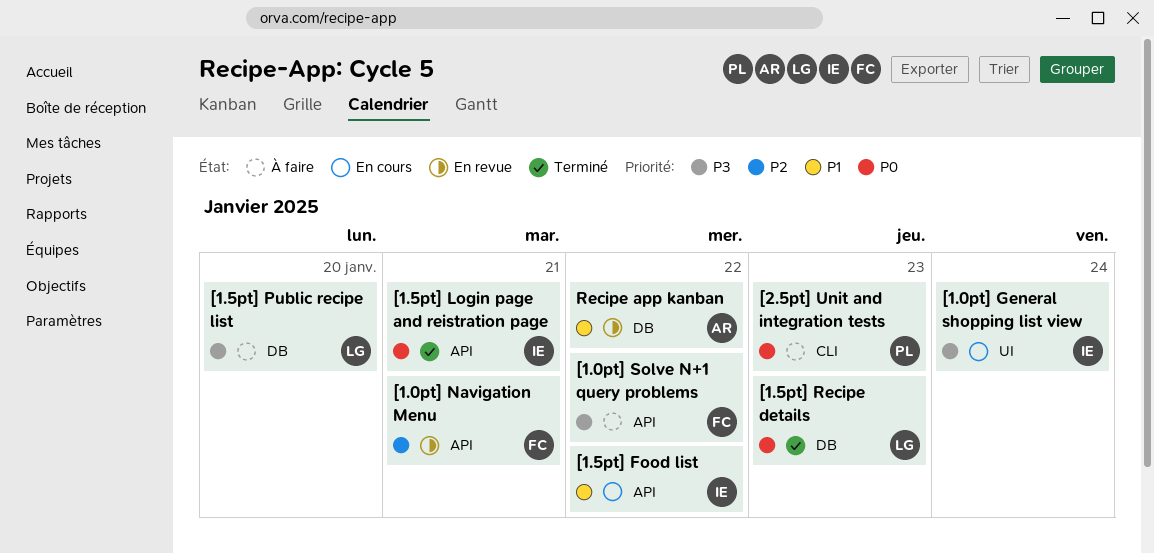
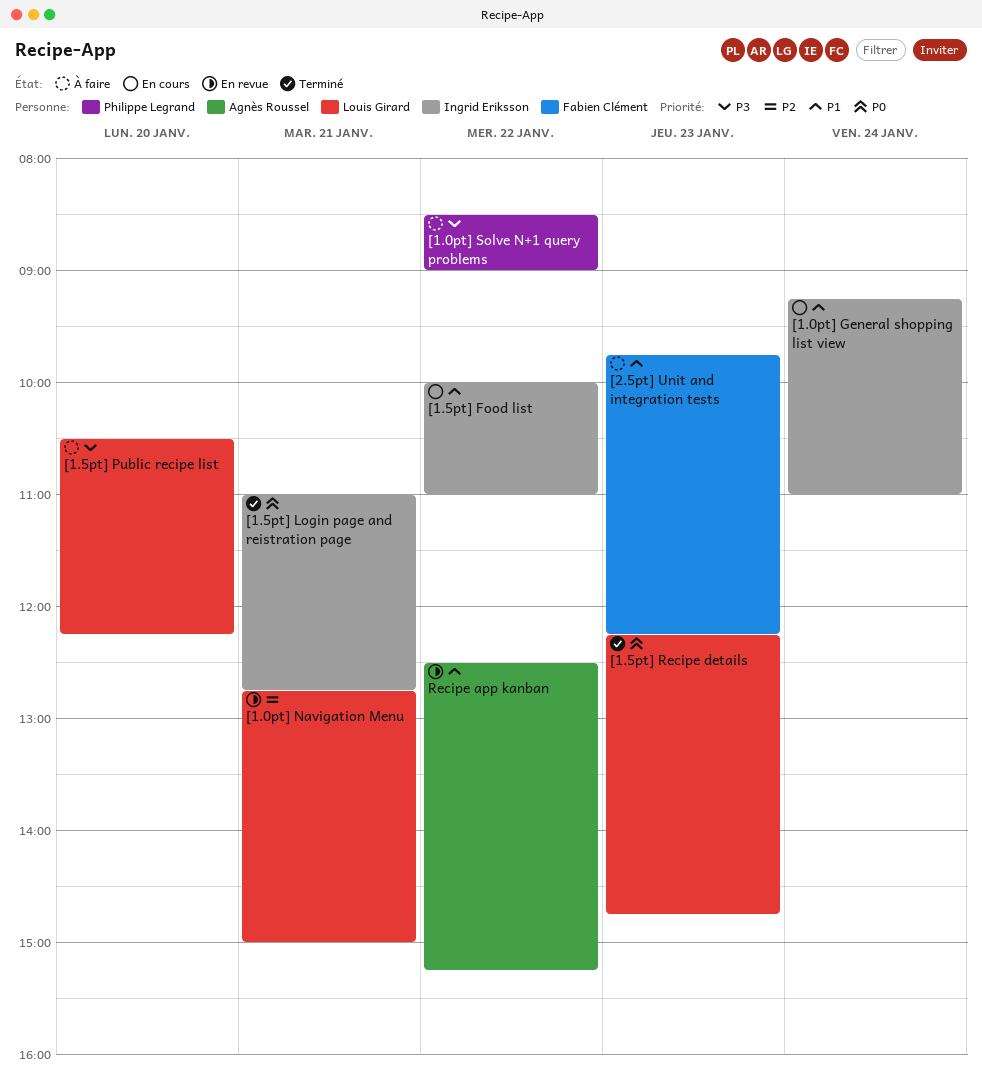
[1.0pt] General shopping list view, priority: P3 -> P1
[1.0pt] Navigation Menu, owner: Fabien Clément -> Louis Girard
[1.0pt] Solve N+1 query problems, owner: Fabien Clément -> Philippe Legrand
[2.5pt] Unit and integration tests, owner: Philippe Legrand -> Fabien Clément
[2.5pt] Unit and integration tests, priority: P0 -> P1

